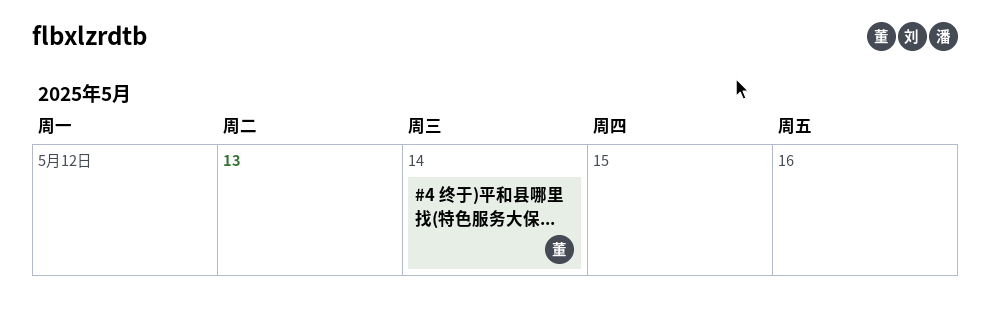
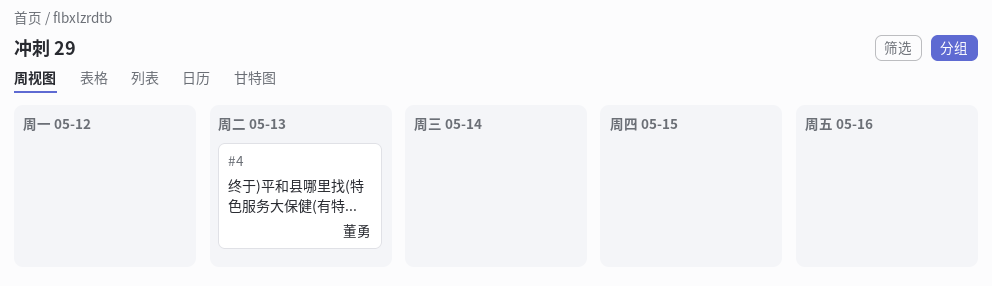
#4, due: May 14 -> May 13

